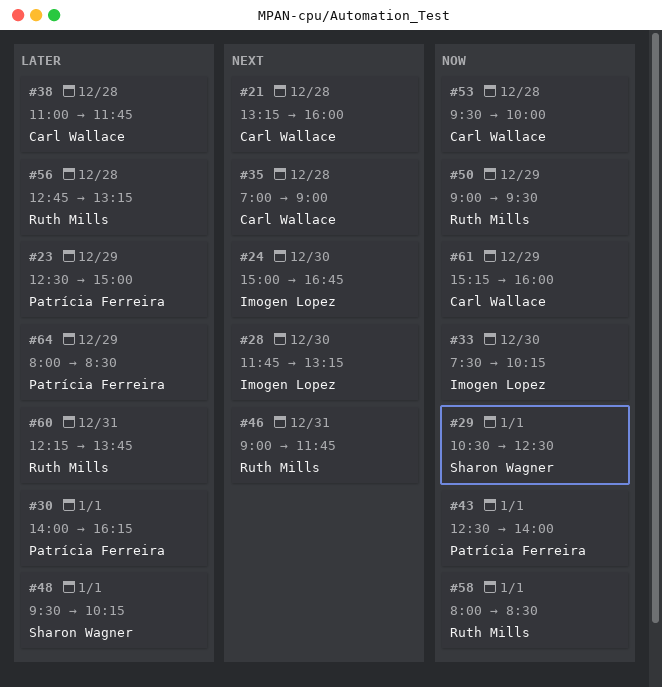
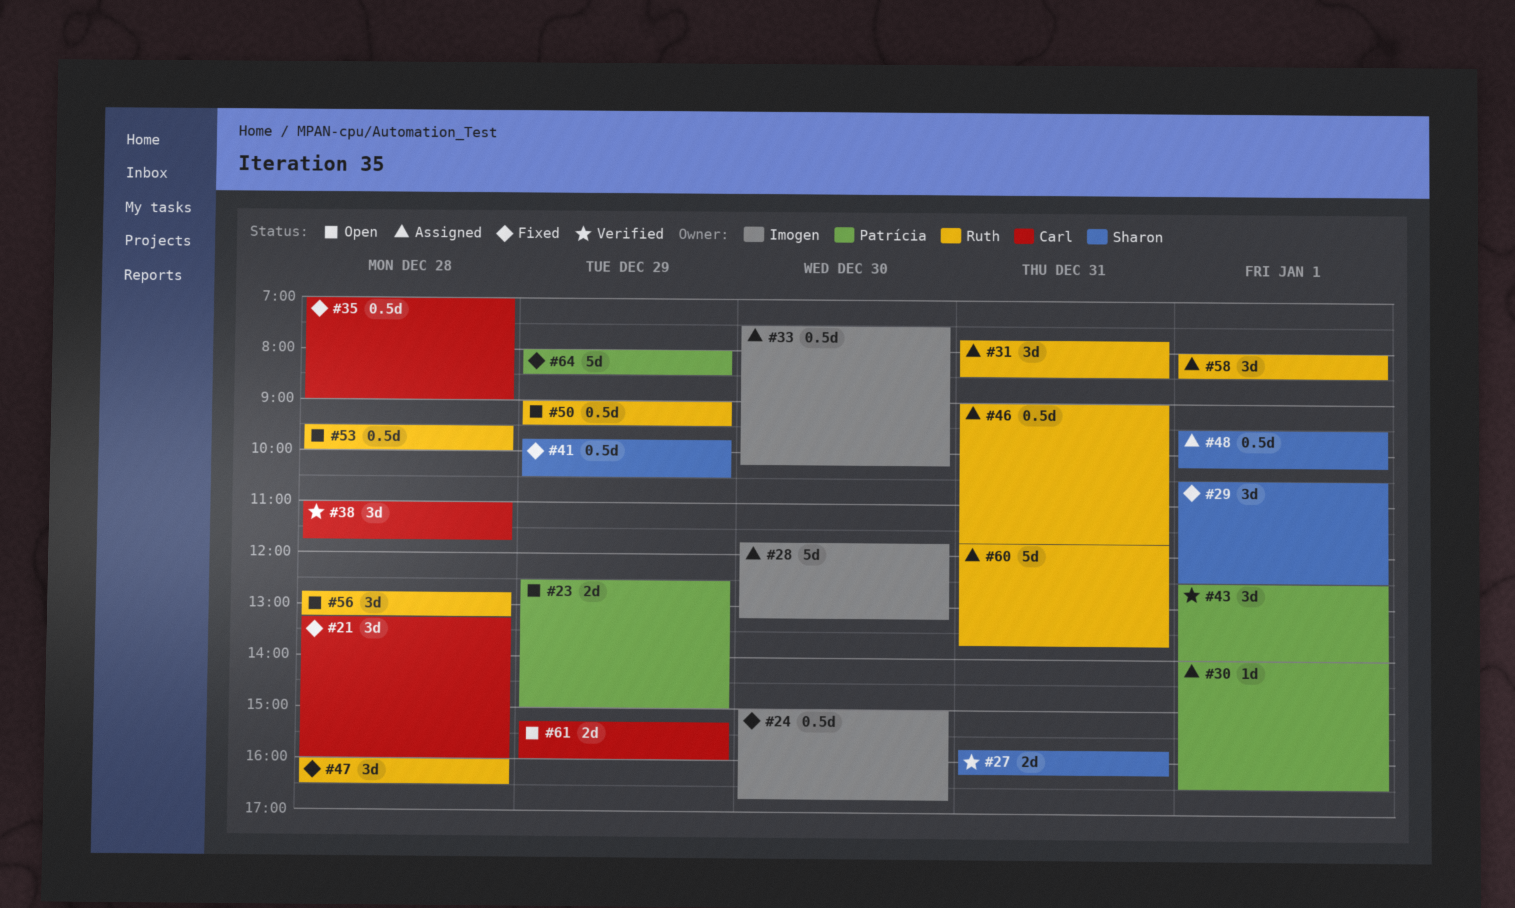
#27: none -> present
#30, ends: 16:15 -> 16:30
#31: none -> present
#41: none -> present
#47: none -> present
#53, owner: Carl Wallace -> Ruth Mills
#60, begins: 12:15 -> 11:45

